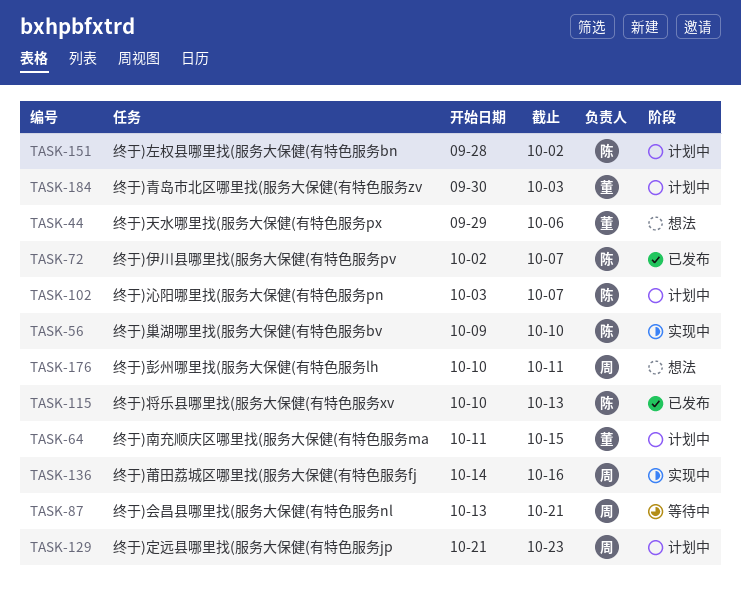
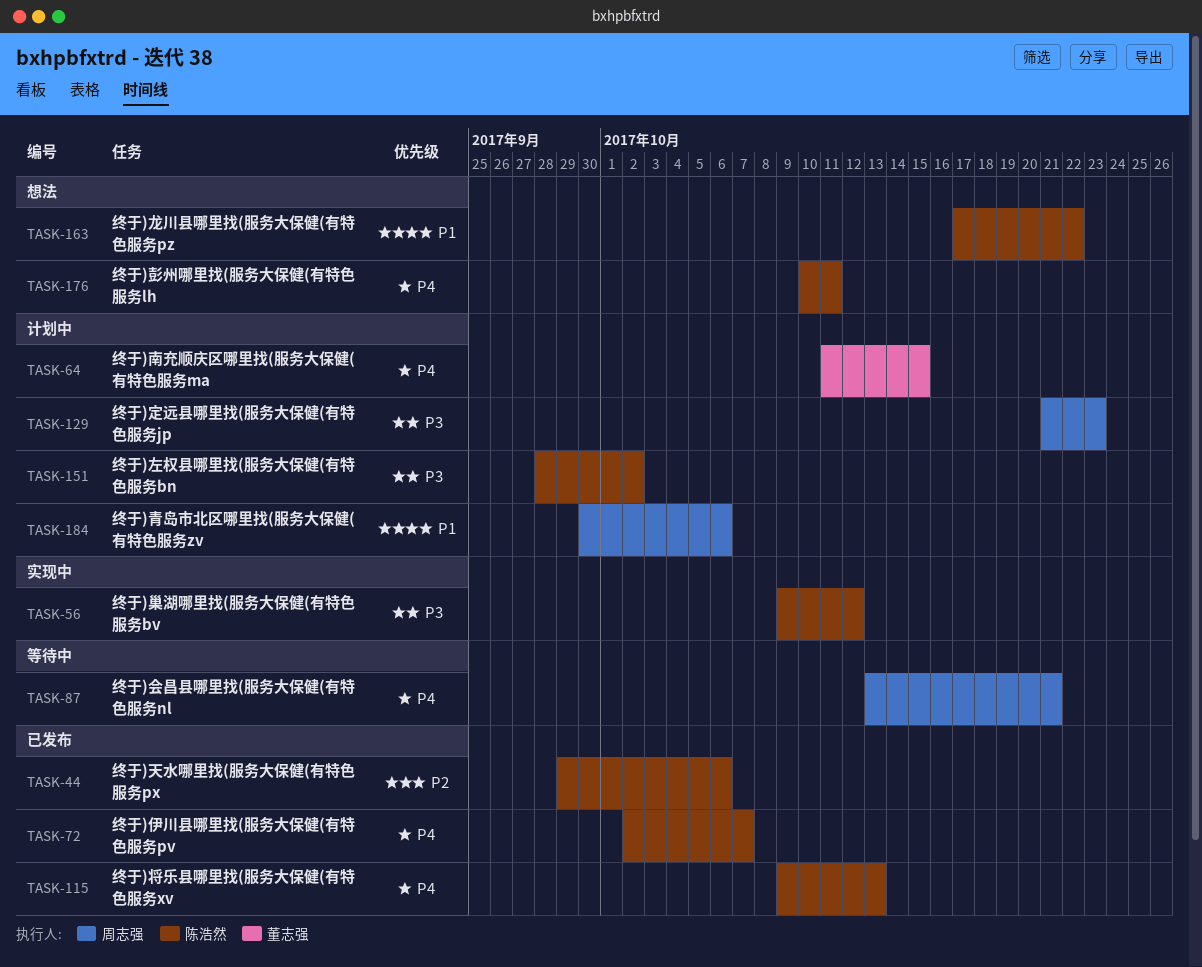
TASK-44, status: 想法 -> 已发布
TASK-44, owner: 董志强 -> 陈浩然
TASK-56, due: Oct 10 -> Oct 12
TASK-102: present -> none
TASK-115, start: Oct 10 -> Oct 9
TASK-136: present -> none
TASK-163: none -> present
TASK-176, owner: 周志强 -> 陈浩然
TASK-184, owner: 董志强 -> 周志强
TASK-184, due: Oct 3 -> Oct 6

